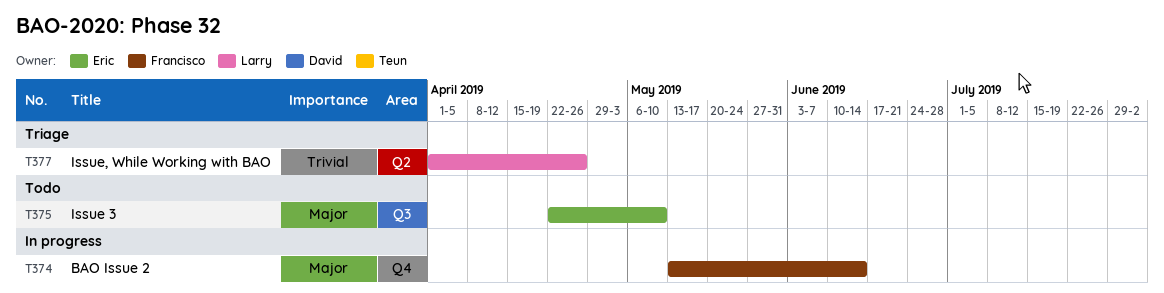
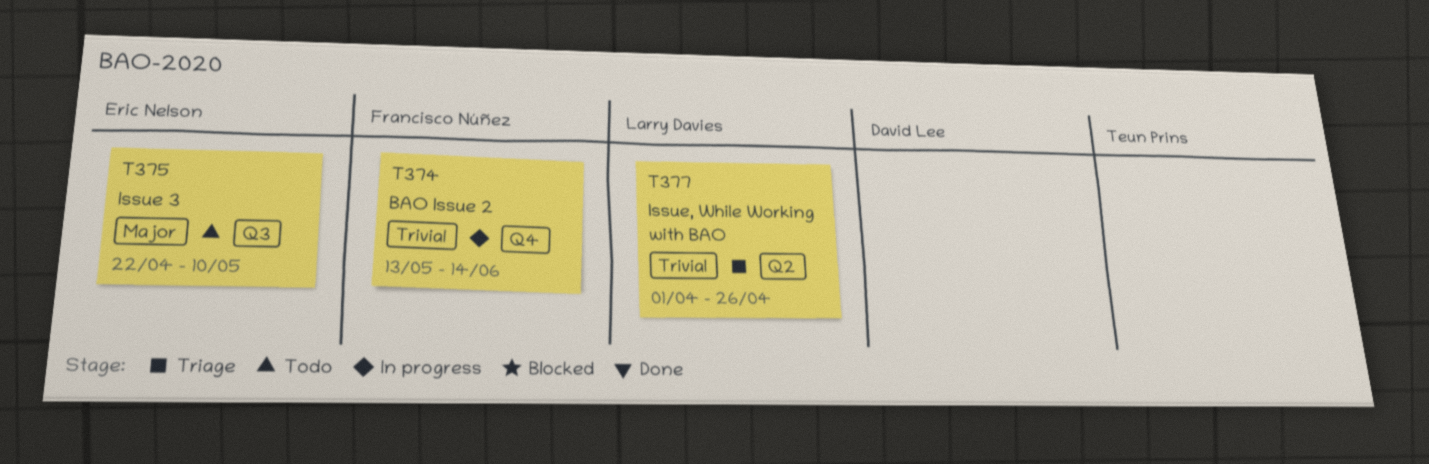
T374, priority: Major -> Trivial

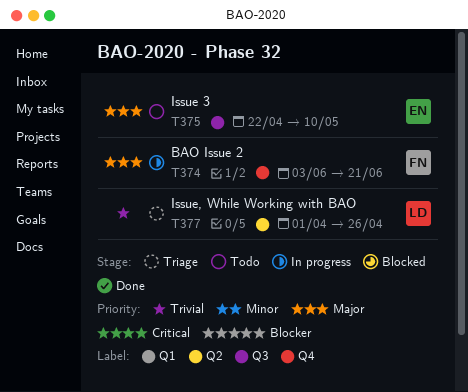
T374, priority: Trivial -> Major
T374, start: May 13 -> Jun 3
T374, due: Jun 14 -> Jun 21

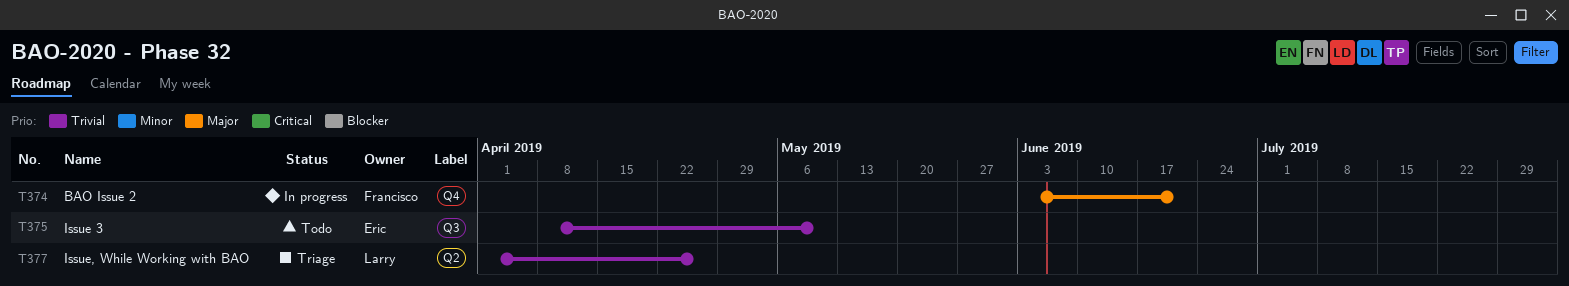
T375, priority: Major -> Trivial
T375, start: Apr 22 -> Apr 8

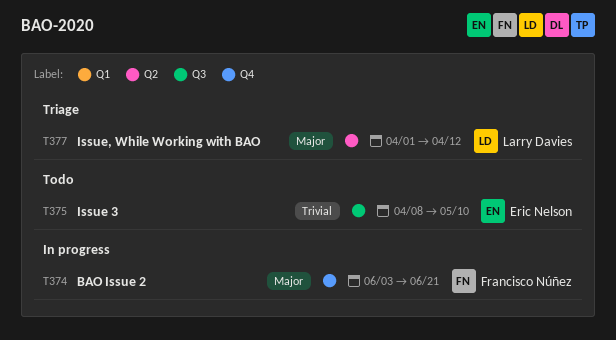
T377, priority: Trivial -> Major
T377, due: Apr 26 -> Apr 12

